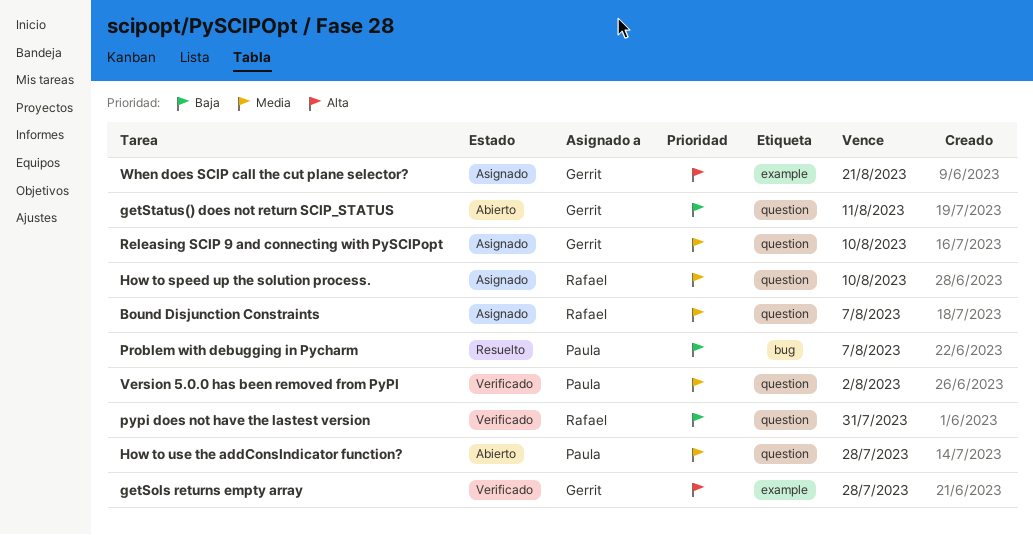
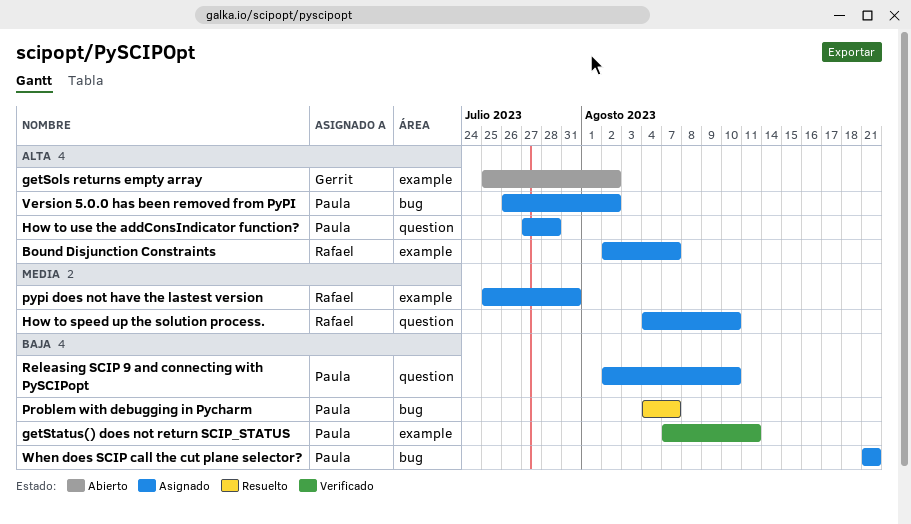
Bound Disjunction Constraints, priority: Media -> Alta
Bound Disjunction Constraints, label: question -> example
getSols returns empty array, status: Verificado -> Abierto
getSols returns empty array, due: Jul 28 -> Aug 2
getStatus() does not return SCIP_STATUS, status: Abierto -> Verificado
getStatus() does not return SCIP_STATUS, owner: Gerrit -> Paula
getStatus() does not return SCIP_STATUS, label: question -> example
How to use the addConsIndicator function?, status: Abierto -> Asignado
How to use the addConsIndicator function?, priority: Media -> Alta
pypi does not have the lastest version, status: Verificado -> Asignado
pypi does not have the lastest version, priority: Baja -> Media
pypi does not have the lastest version, label: question -> example
Releasing SCIP 9 and connecting with PySCIPopt, owner: Gerrit -> Paula
Releasing SCIP 9 and connecting with PySCIPopt, priority: Media -> Baja
Version 5.0.0 has been removed from PyPI, status: Verificado -> Asignado
Version 5.0.0 has been removed from PyPI, priority: Media -> Alta
Version 5.0.0 has been removed from PyPI, label: question -> bug
When does SCIP call the cut plane selector?, owner: Gerrit -> Paula
When does SCIP call the cut plane selector?, priority: Alta -> Baja
When does SCIP call the cut plane selector?, label: example -> bug

